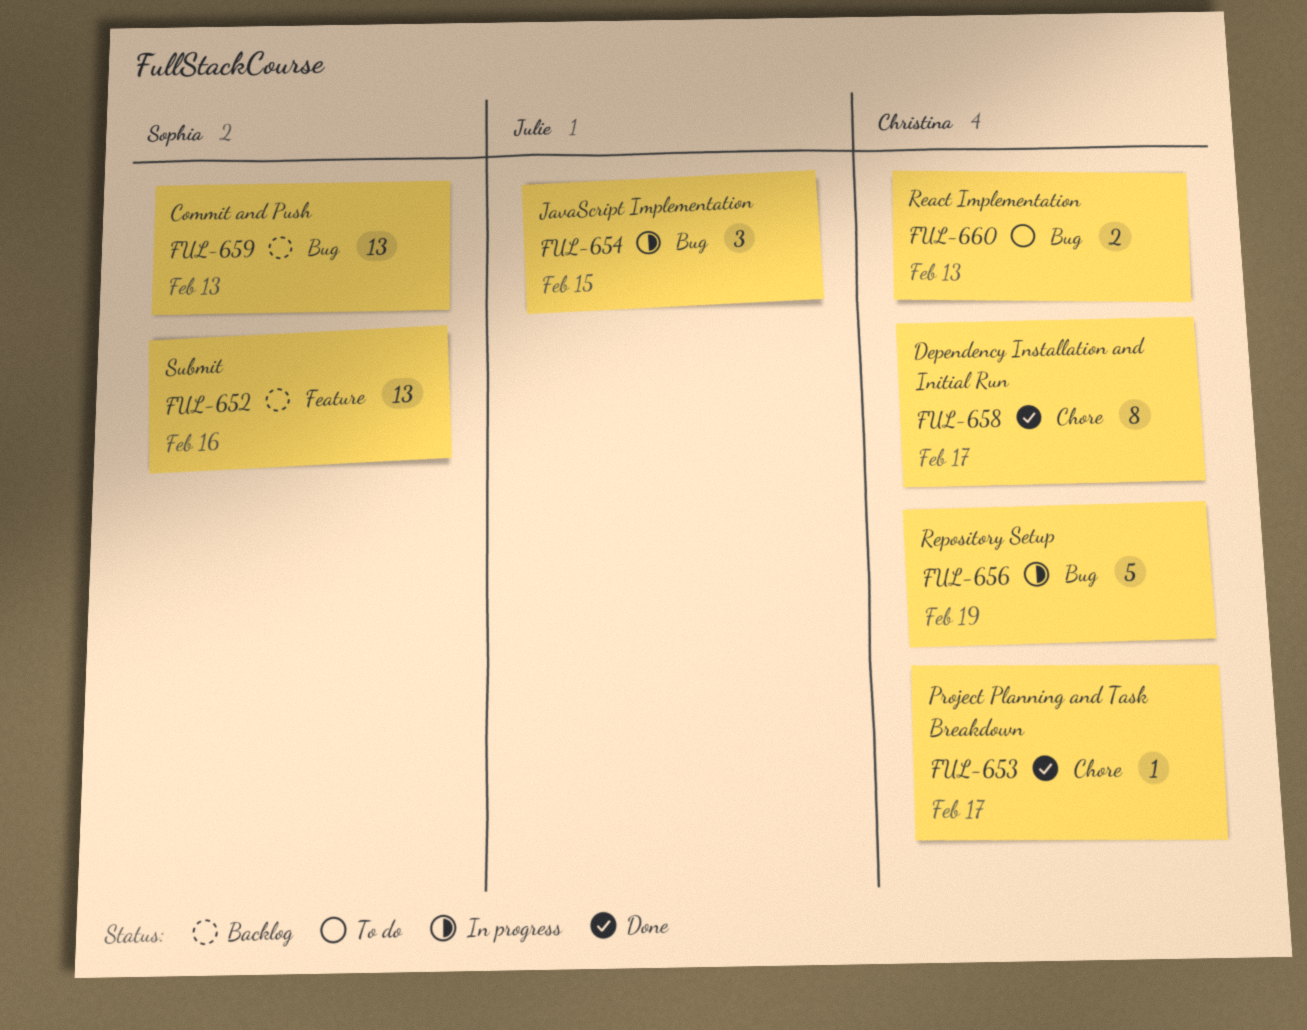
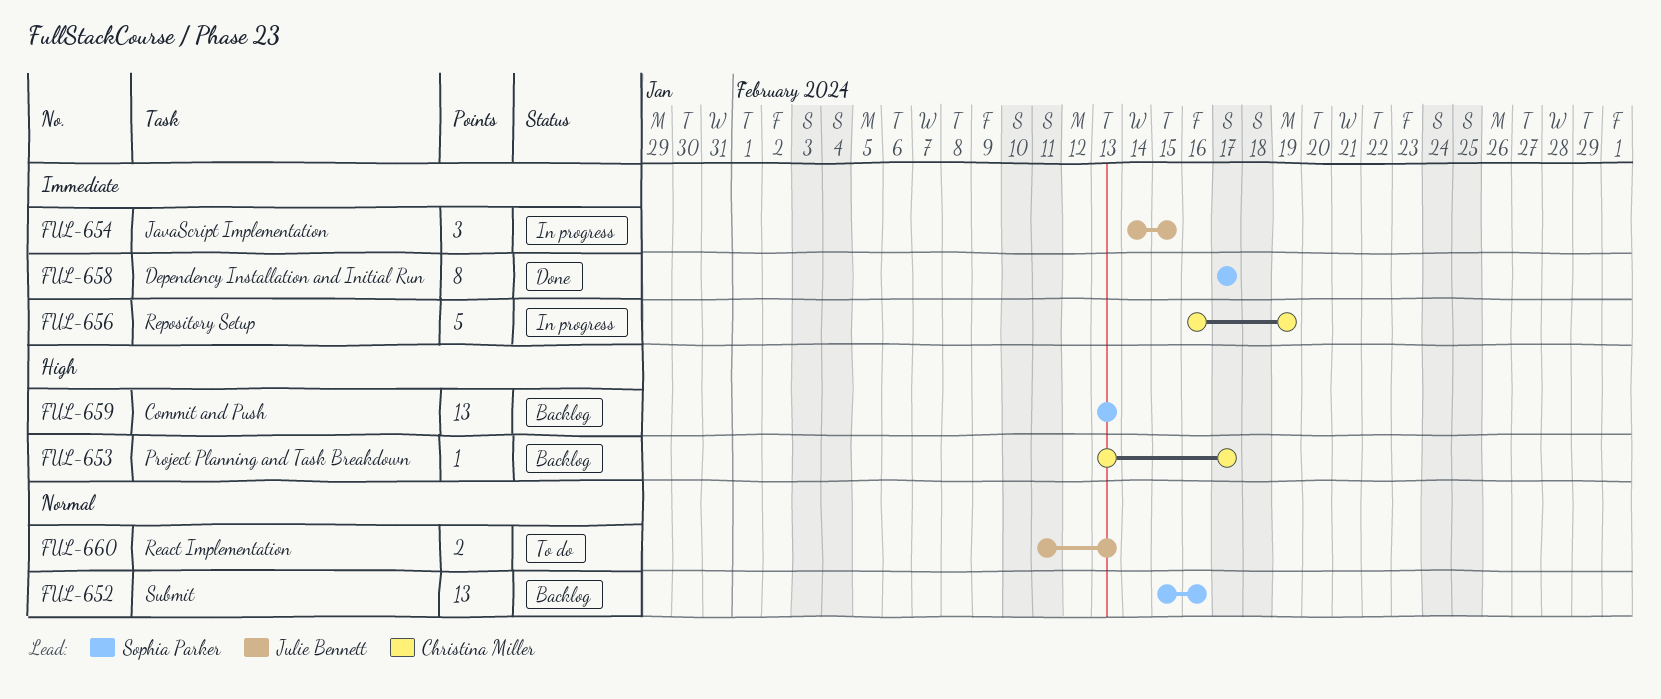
FUL-653, status: Done -> Backlog
FUL-658, owner: Christina Miller -> Sophia Parker
FUL-660, owner: Christina Miller -> Julie Bennett

